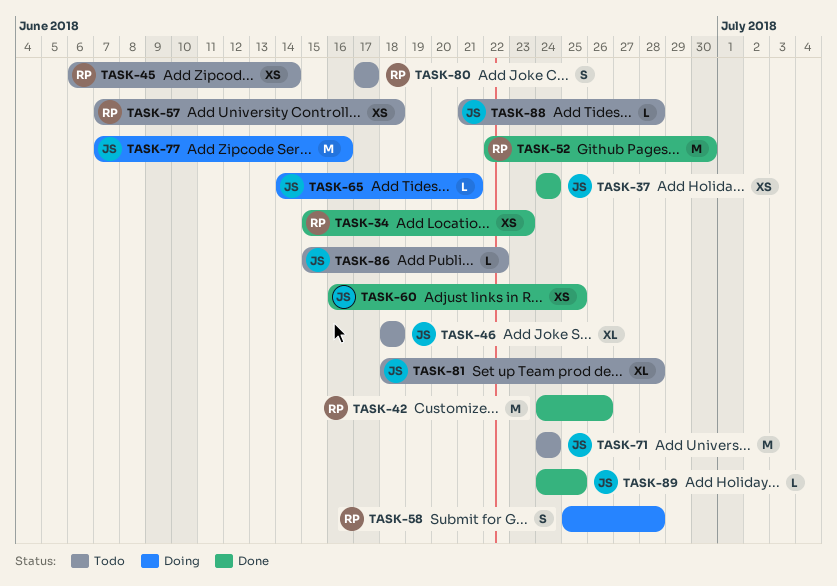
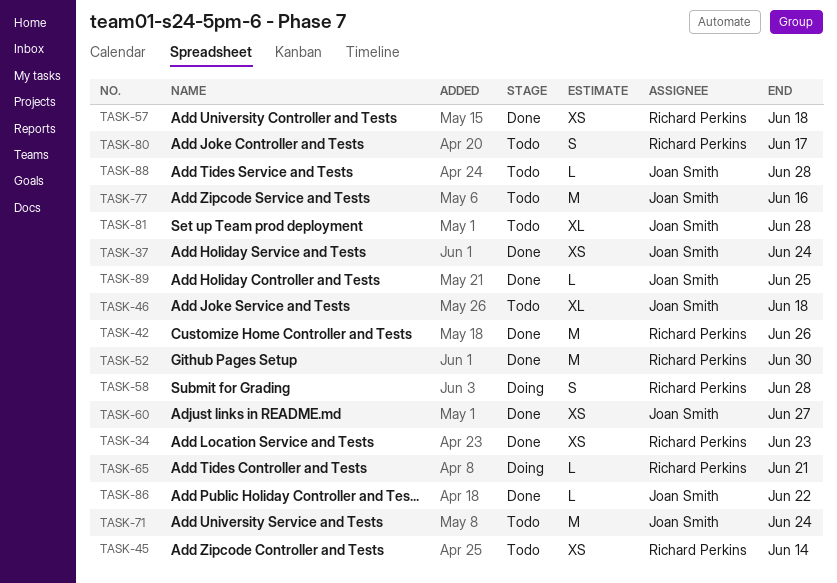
TASK-57, status: Todo -> Done
TASK-60, due: Jun 25 -> Jun 27
TASK-65, owner: Joan Smith -> Richard Perkins
TASK-77, status: Doing -> Todo
TASK-86, status: Todo -> Done

